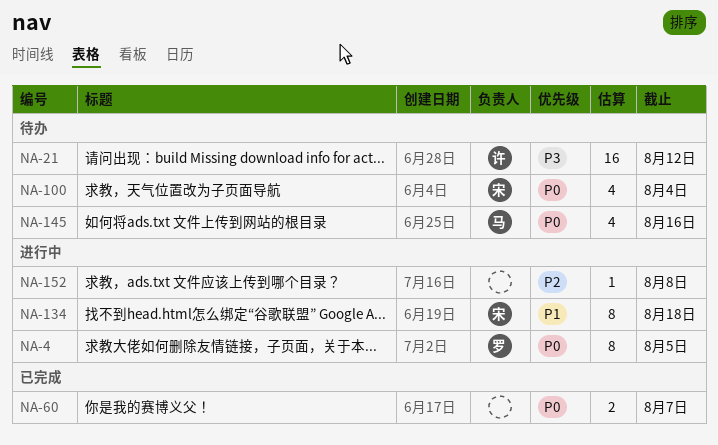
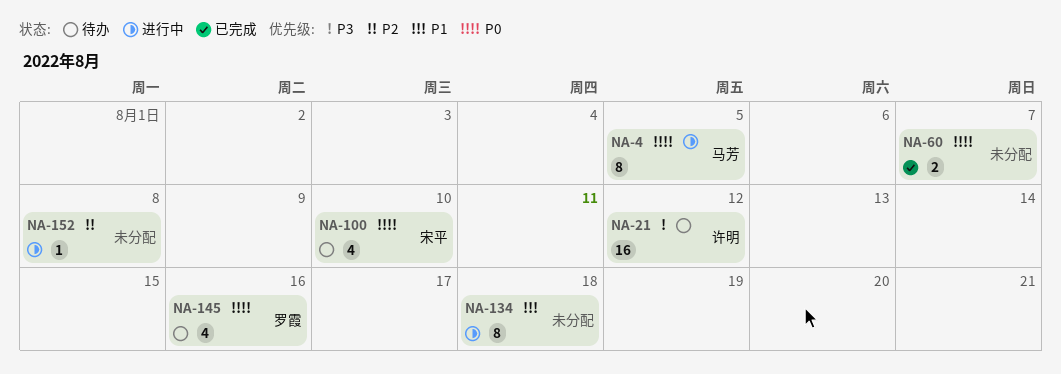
NA-4, owner: 罗霞 -> 马芳
NA-100, due: Aug 4 -> Aug 10
NA-134, owner: 宋平 -> none
NA-145, owner: 马芳 -> 罗霞

